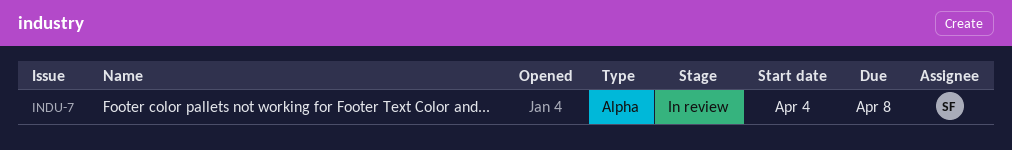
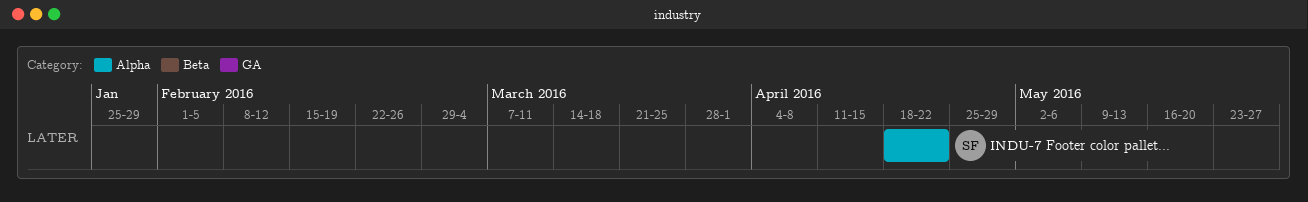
INDU-7, start: Apr 4 -> Apr 18
INDU-7, due: Apr 8 -> Apr 22

